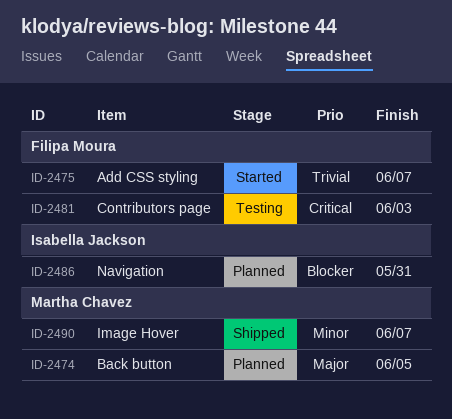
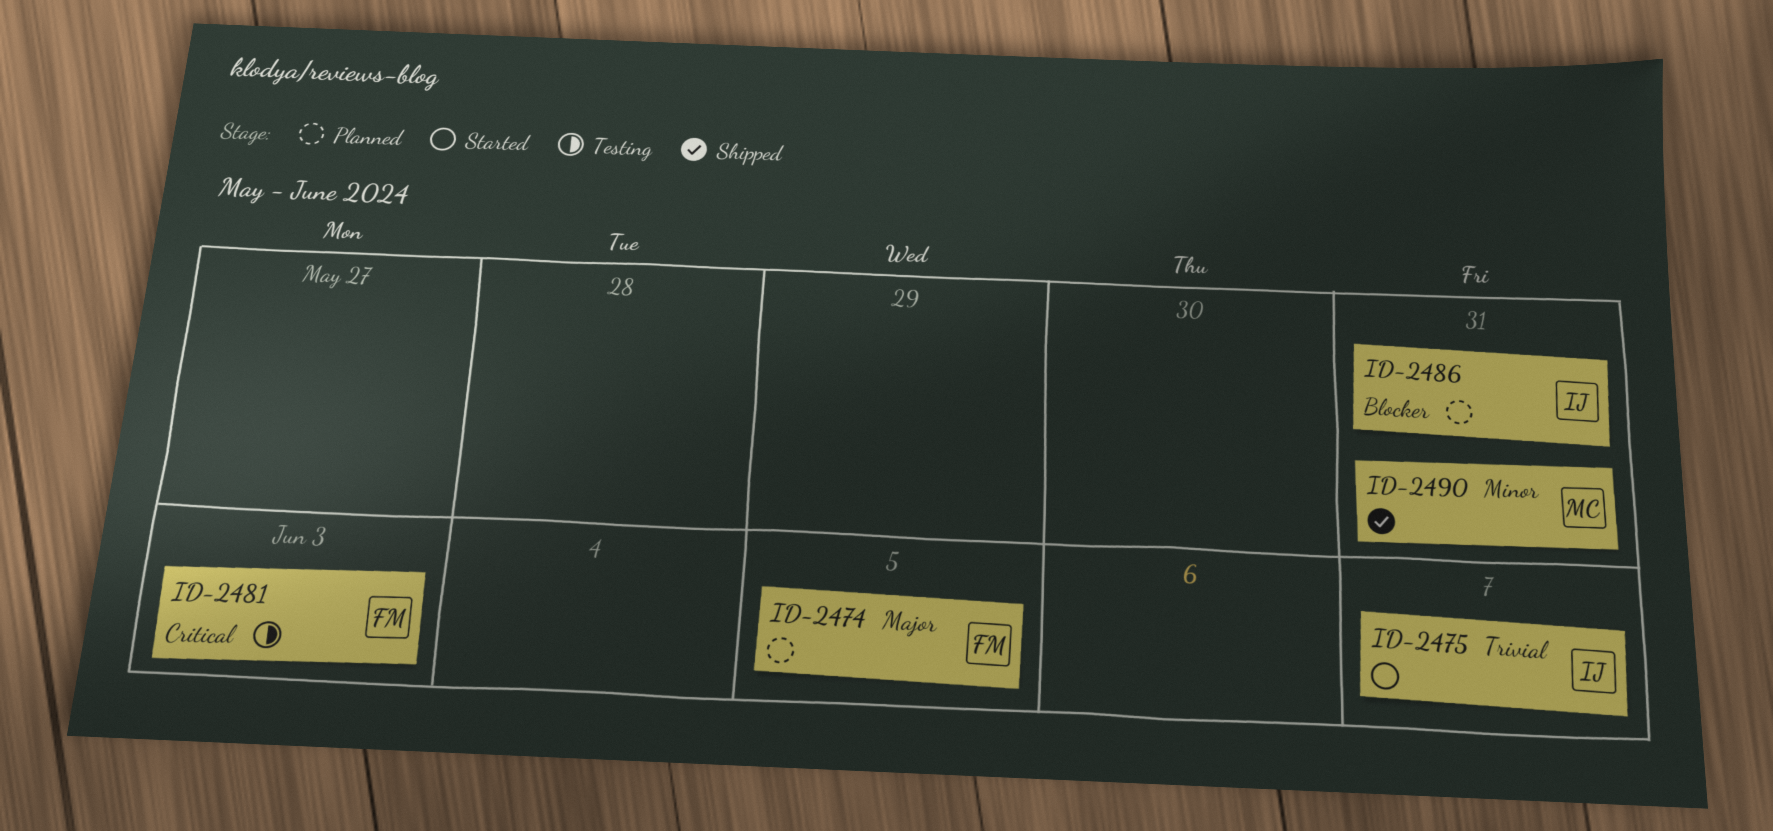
ID-2474, owner: Martha Chavez -> Filipa Moura
ID-2475, owner: Filipa Moura -> Isabella Jackson
ID-2490, due: Jun 7 -> May 31

